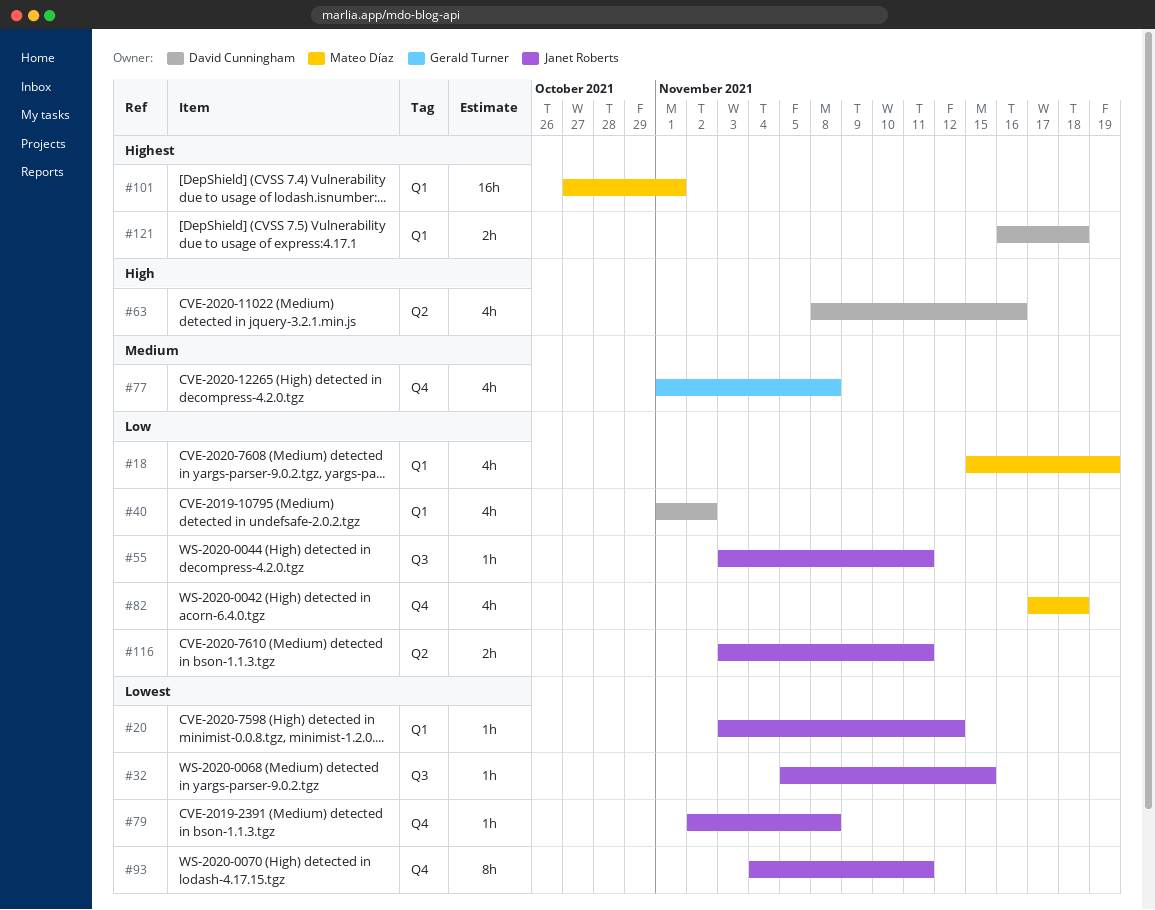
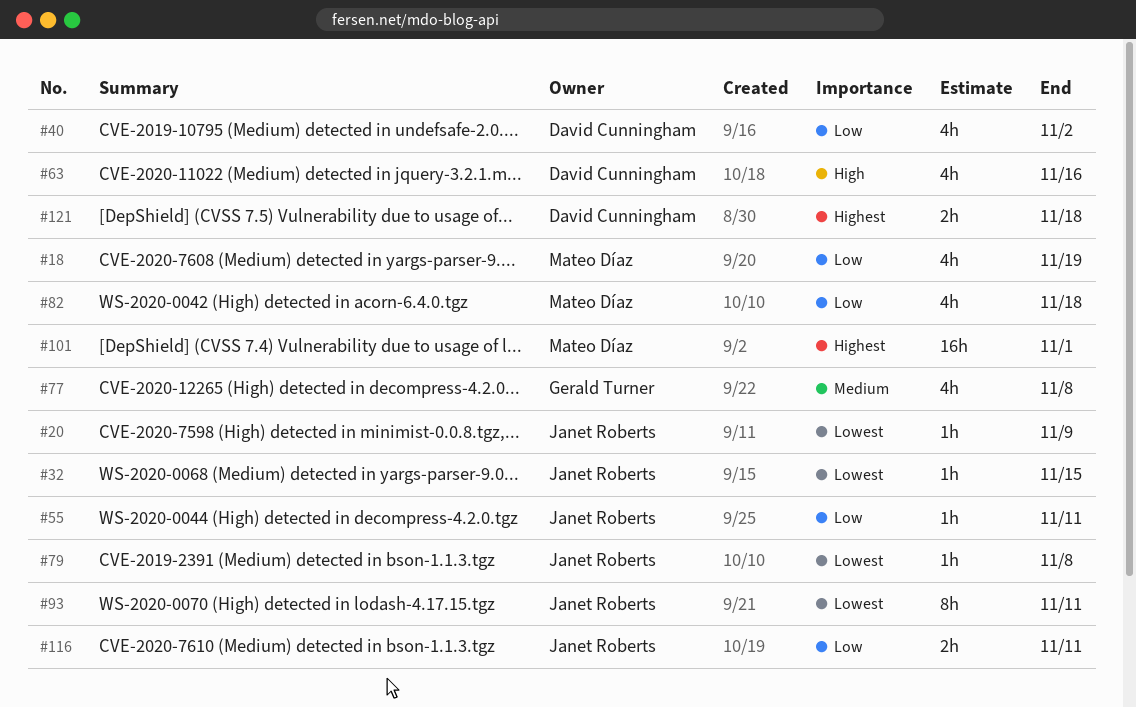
#20, due: Nov 12 -> Nov 9

